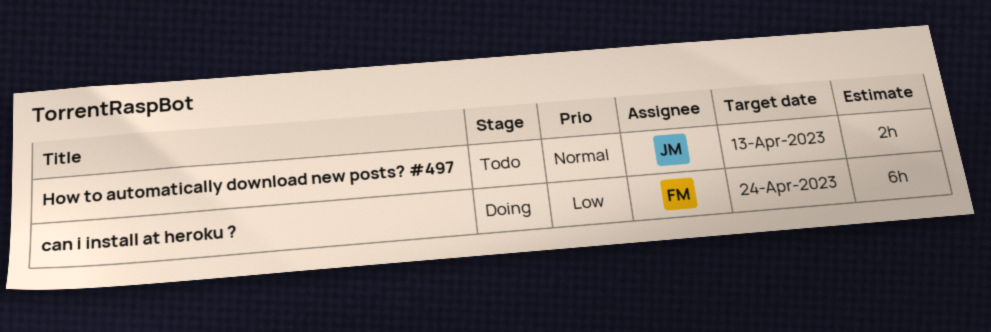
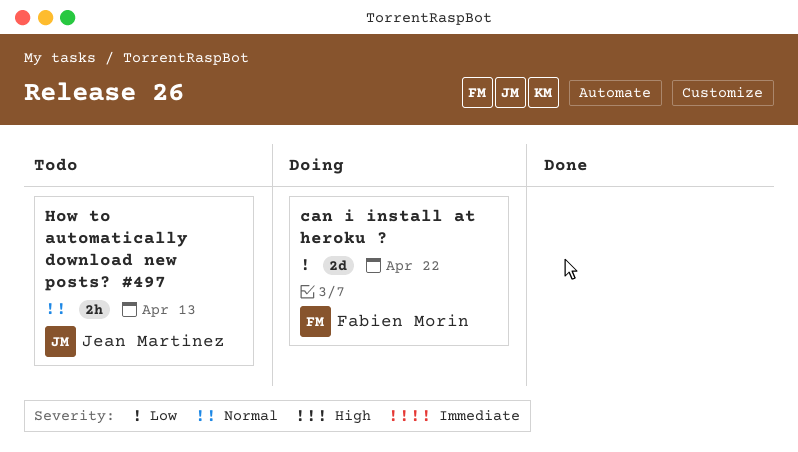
can i install at heroku ?, estimate: 6h -> 2d
can i install at heroku ?, due: Apr 24 -> Apr 22

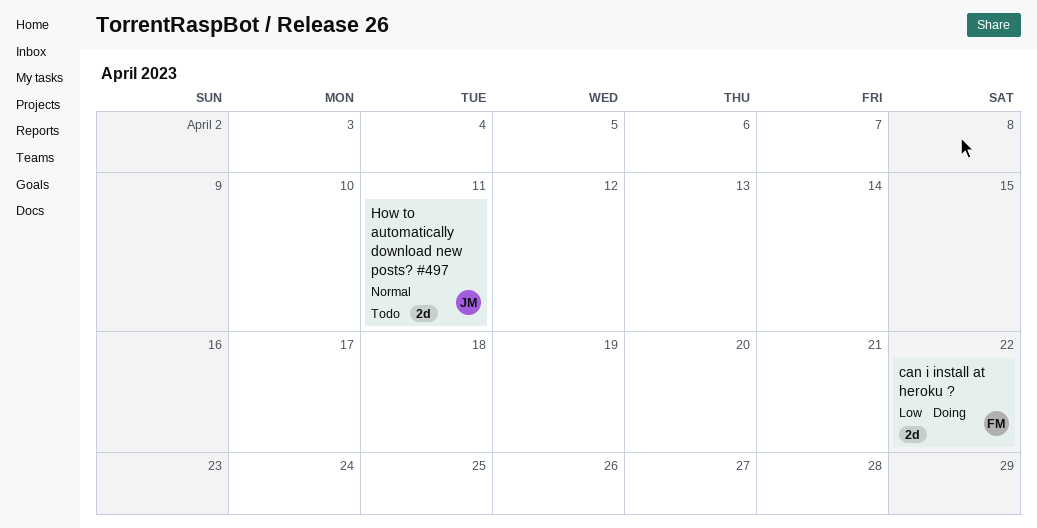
How to automatically download new posts? #497, estimate: 2h -> 2d
How to automatically download new posts? #497, due: Apr 13 -> Apr 11

